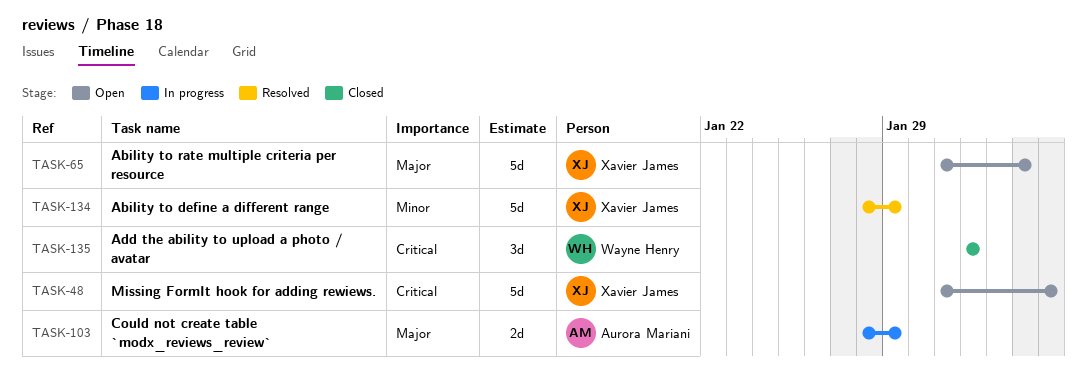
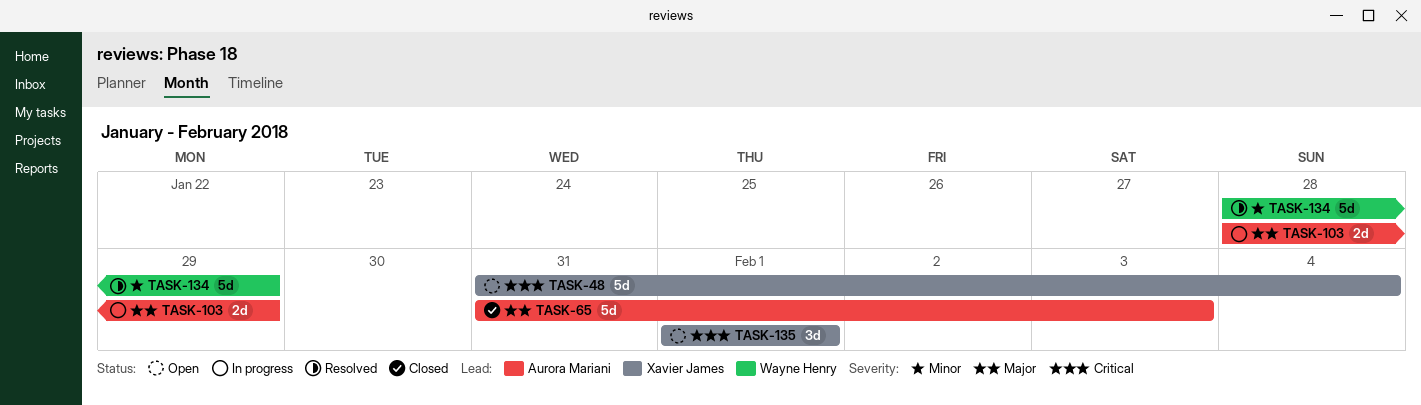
TASK-65, status: Open -> Closed
TASK-65, owner: Xavier James -> Aurora Mariani
TASK-134, owner: Xavier James -> Wayne Henry
TASK-135, status: Closed -> Open
TASK-135, owner: Wayne Henry -> Xavier James

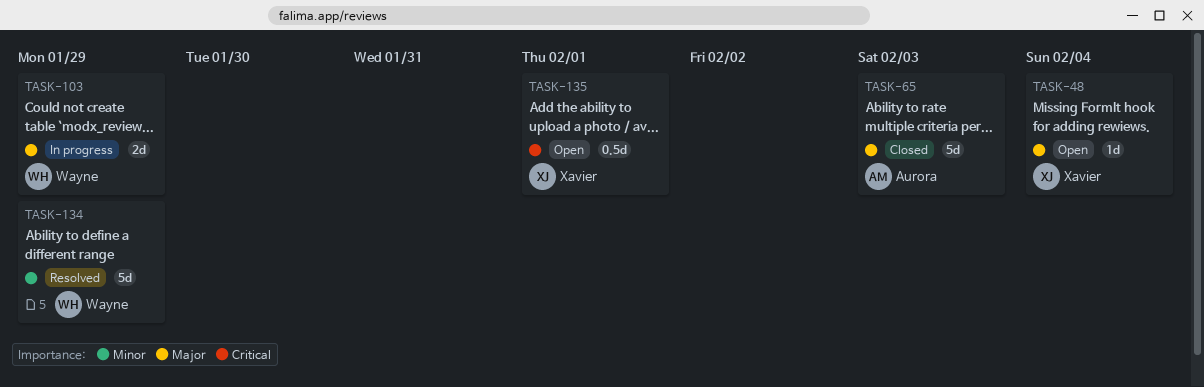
TASK-48, priority: Critical -> Major
TASK-48, estimate: 5d -> 1d
TASK-103, owner: Aurora Mariani -> Wayne Henry
TASK-135, estimate: 3d -> 0.5d

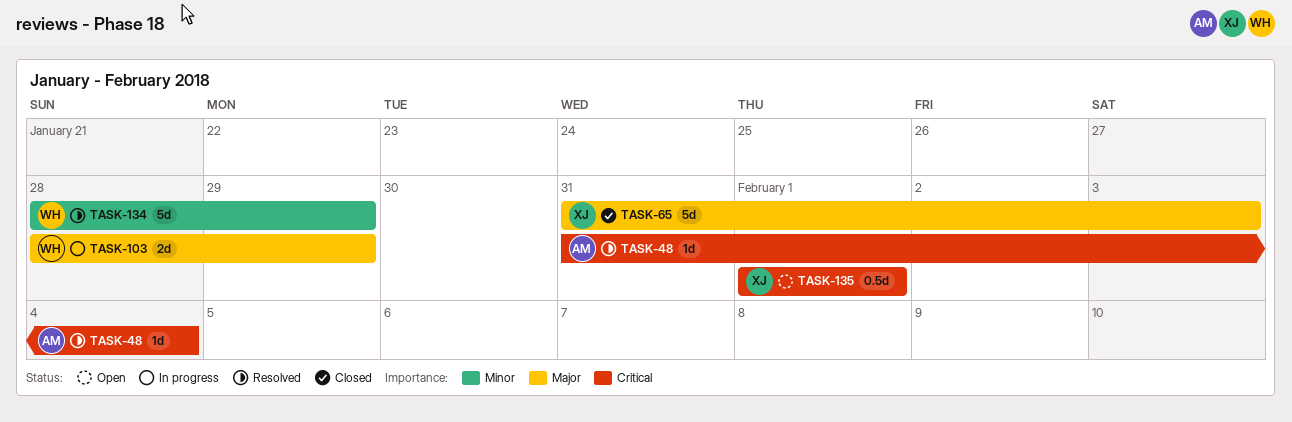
TASK-48, status: Open -> Resolved
TASK-48, owner: Xavier -> Aurora
TASK-48, priority: Major -> Critical
TASK-65, owner: Aurora -> Xavier

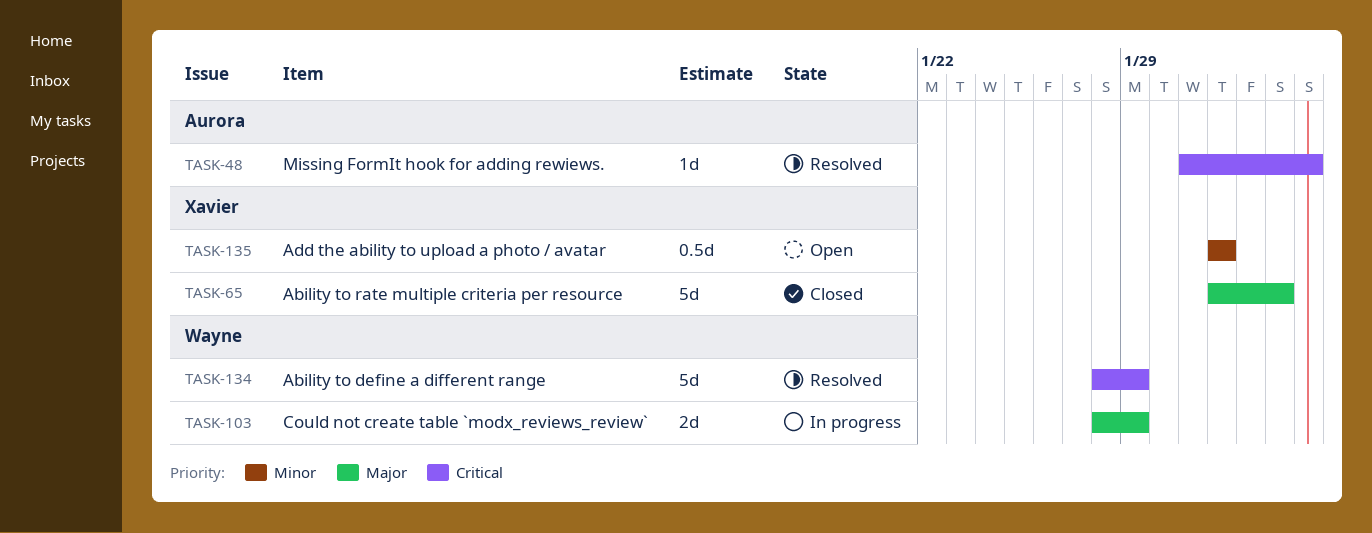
TASK-65, start: Jan 31 -> Feb 1
TASK-134, priority: Minor -> Critical
TASK-135, priority: Critical -> Minor

